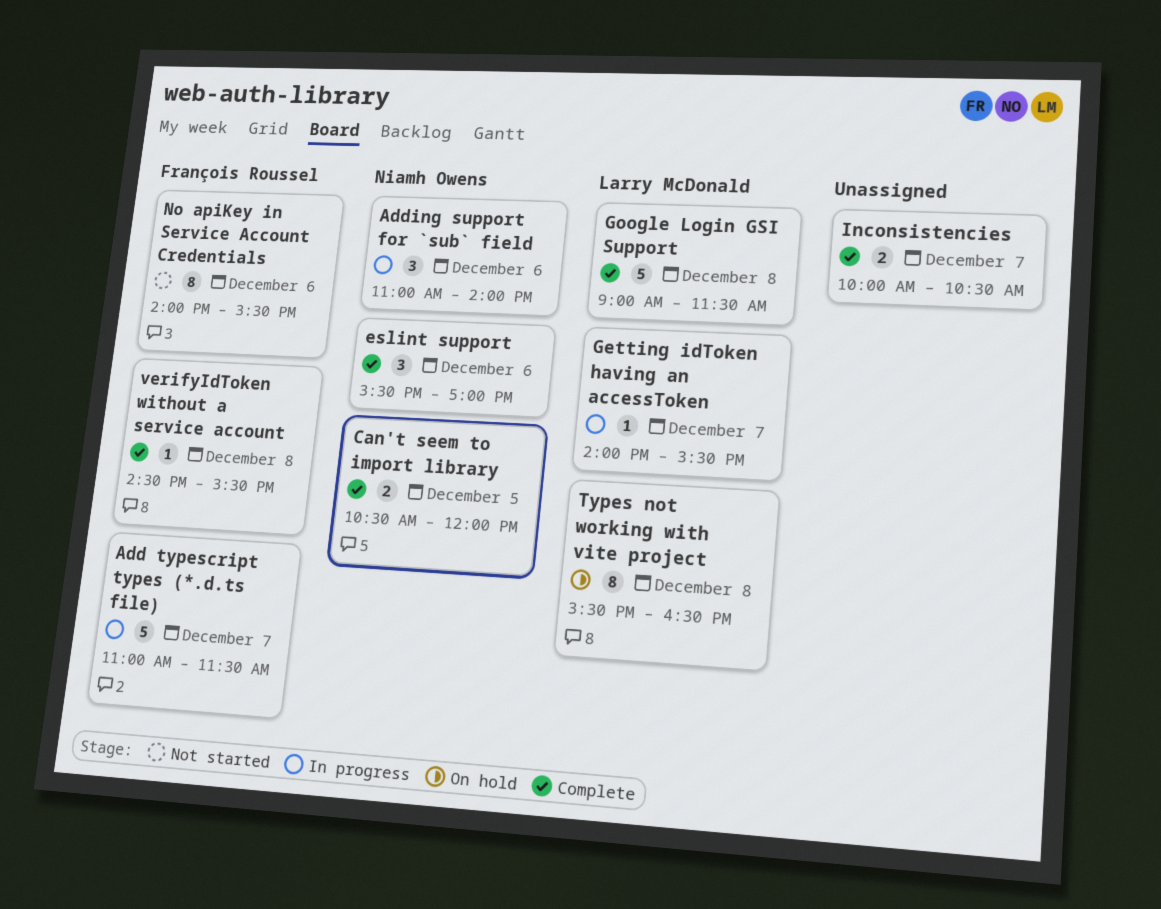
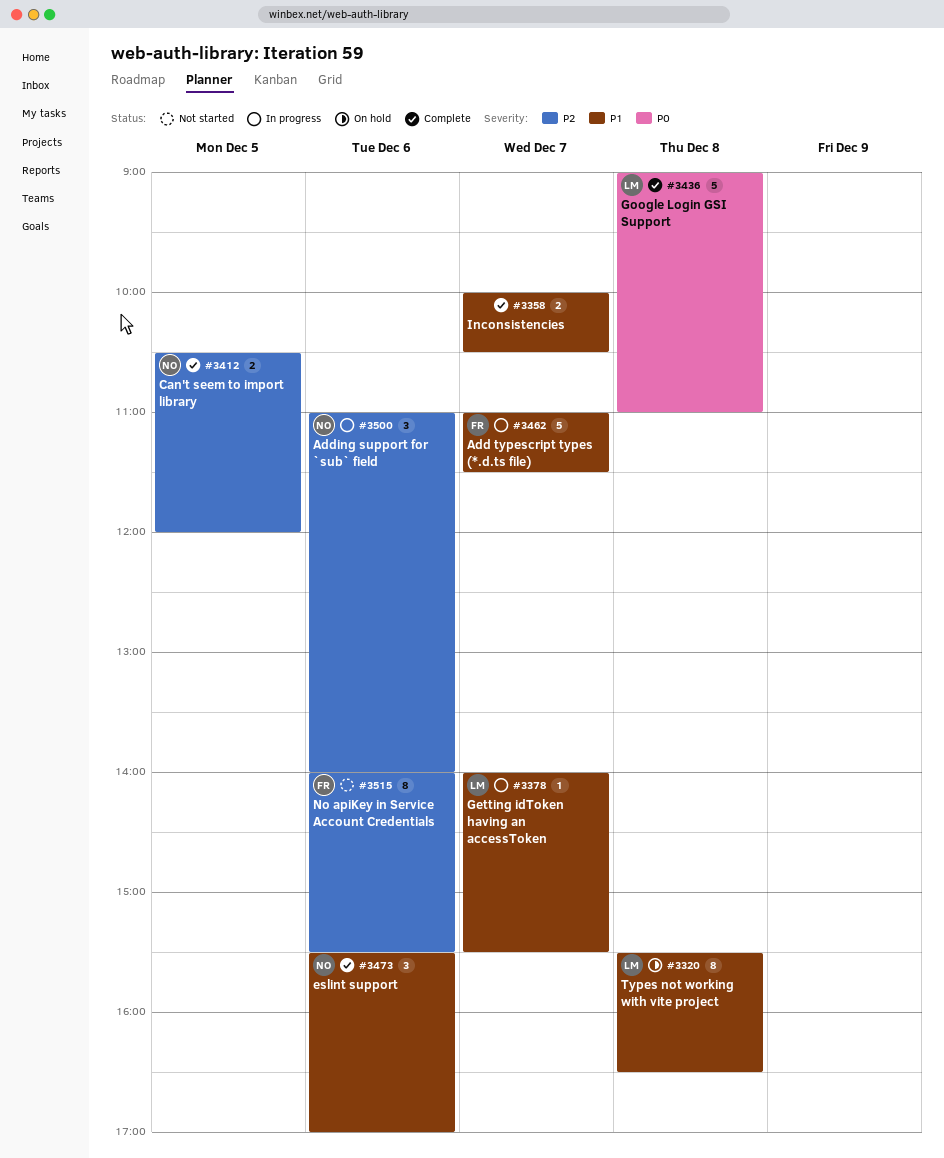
Google Login GSI Support, ends: 11:30 -> 11:00
verifyIdToken without a service account: present -> none

